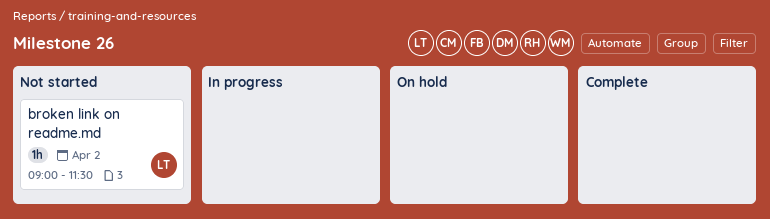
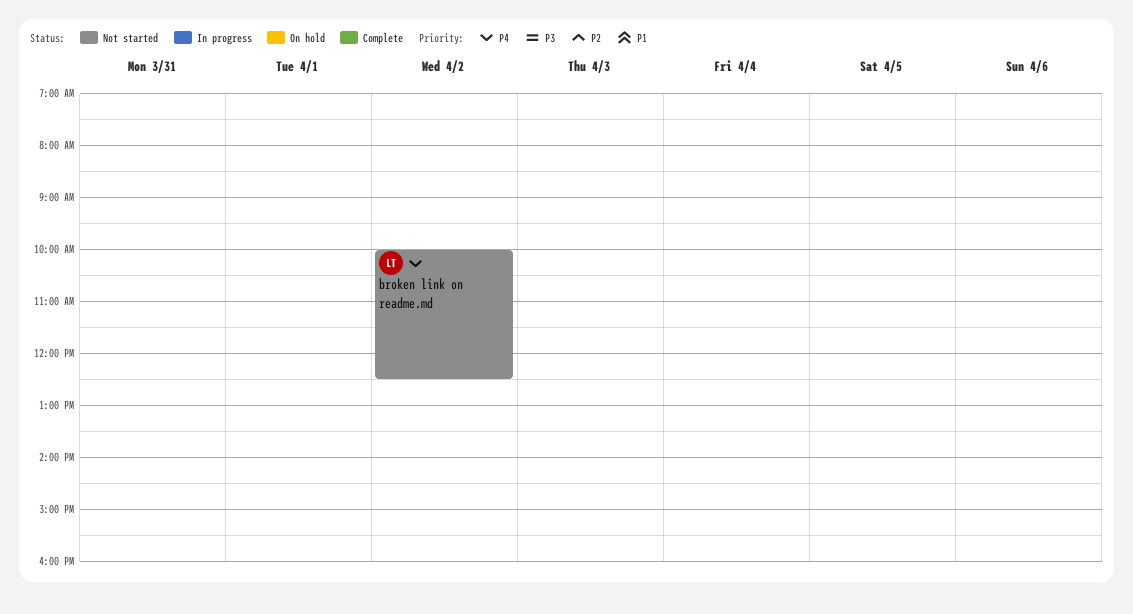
broken link on readme.md, begins: 09:00 -> 10:00
broken link on readme.md, ends: 11:30 -> 12:30

